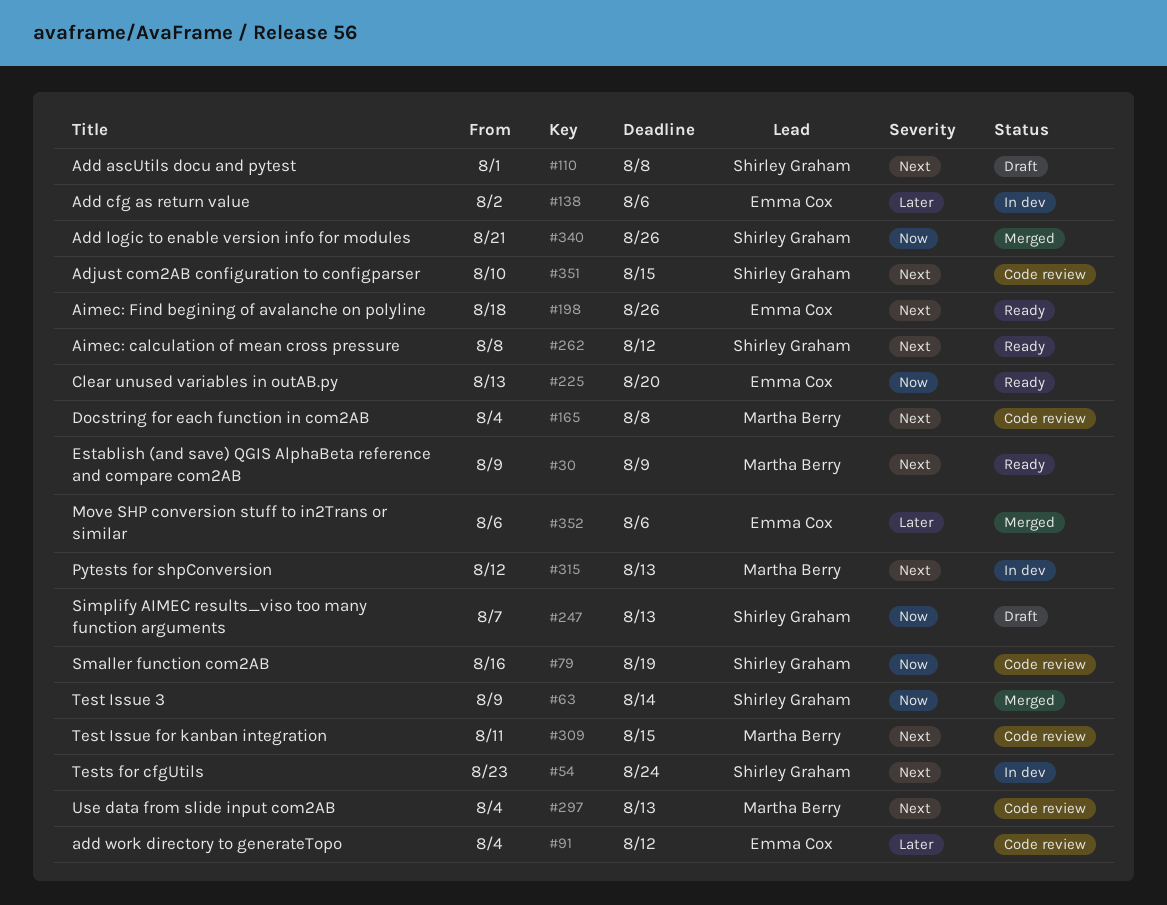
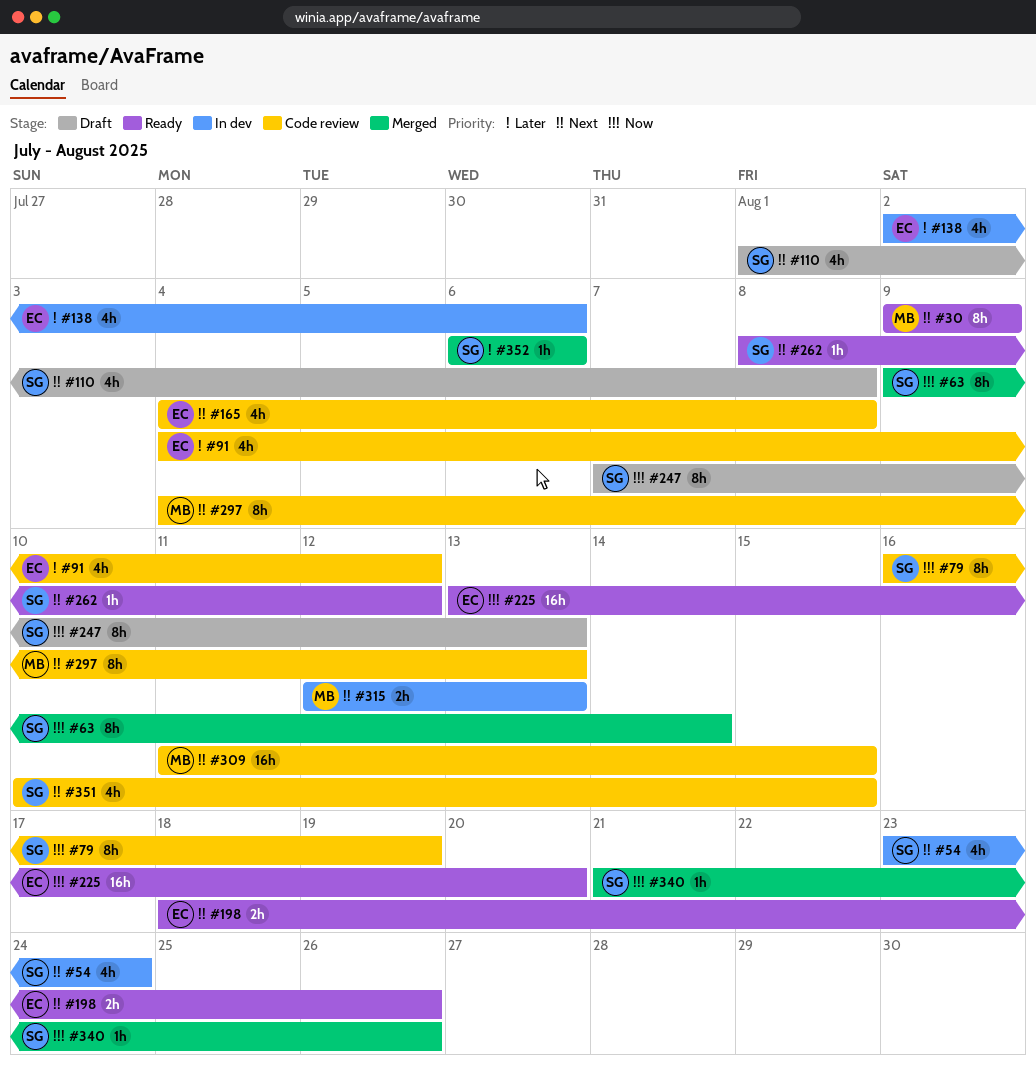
#165, owner: Martha Berry -> Emma Cox
#352, owner: Emma Cox -> Shirley Graham

